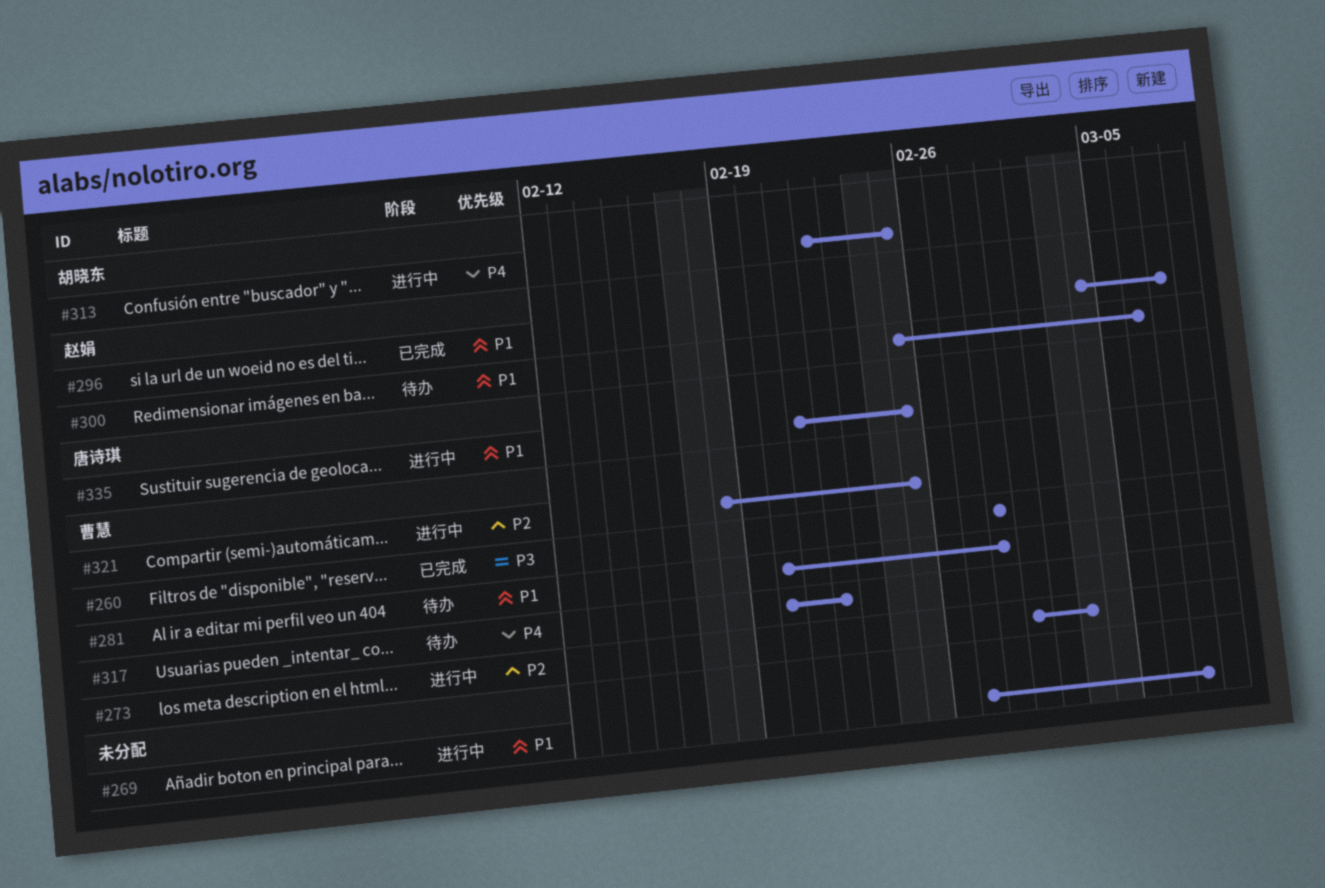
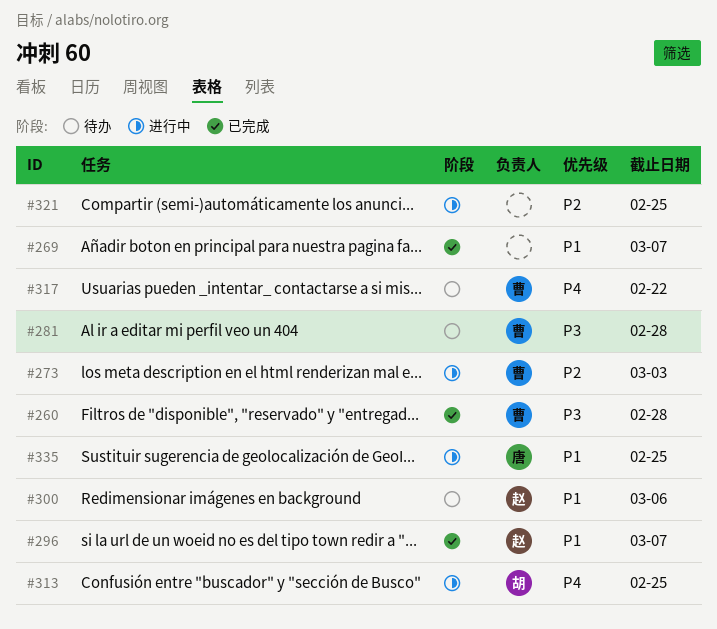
#269, status: 进行中 -> 已完成
#281, priority: P1 -> P3
#321, owner: 曹慧 -> none

